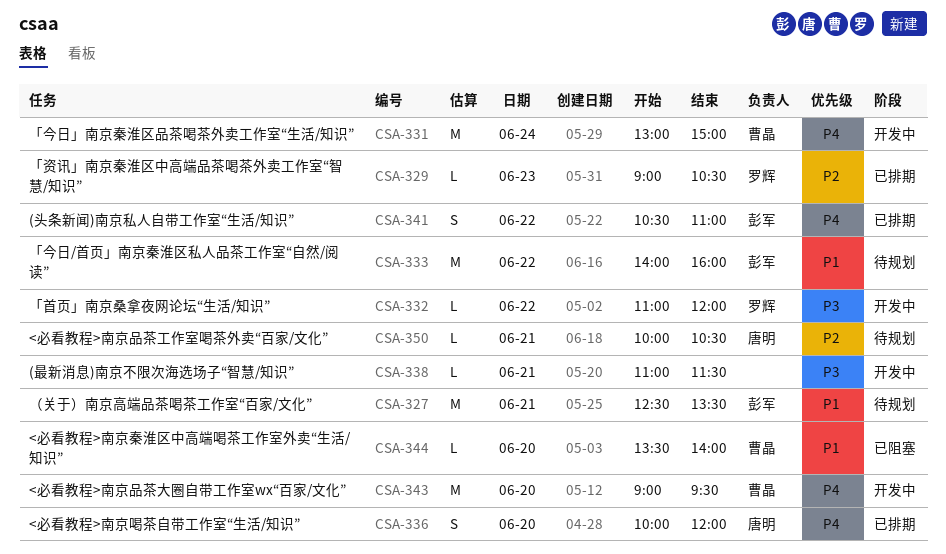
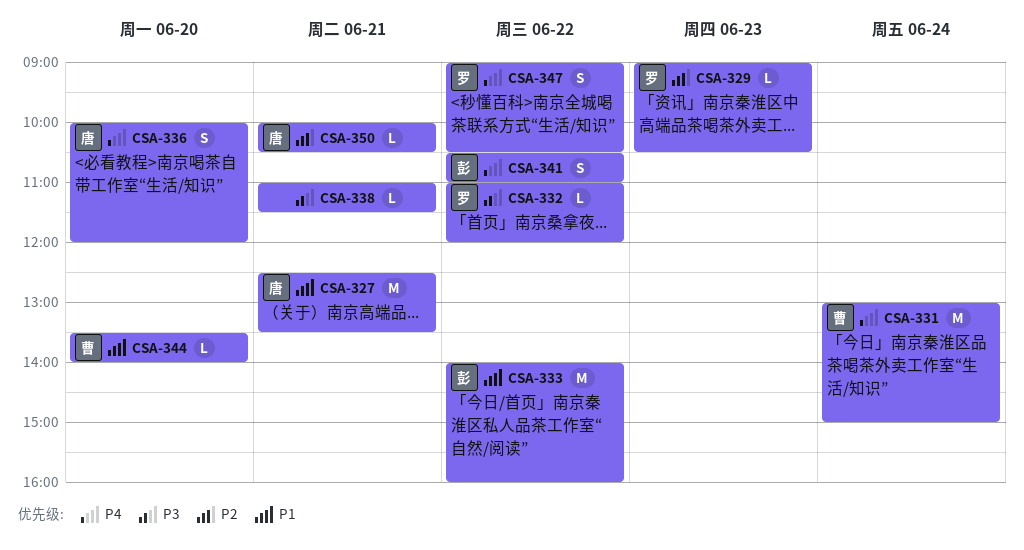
CSA-327, owner: 彭军 -> 唐明
CSA-343: present -> none
CSA-347: none -> present

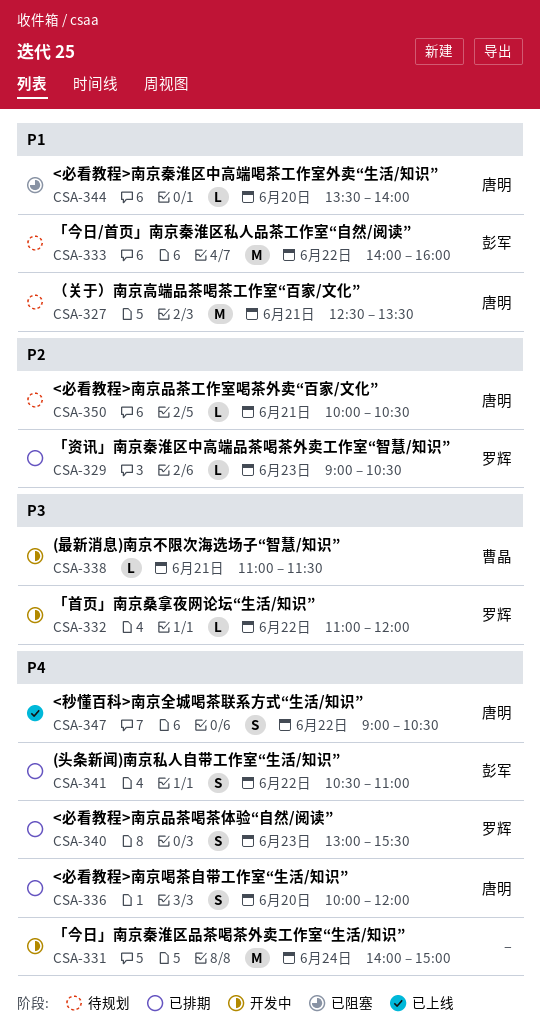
CSA-331, owner: 曹晶 -> none
CSA-331, begins: 13:00 -> 14:00
CSA-338, owner: none -> 曹晶
CSA-340: none -> present
CSA-344, owner: 曹晶 -> 唐明
CSA-347, owner: 罗辉 -> 唐明

